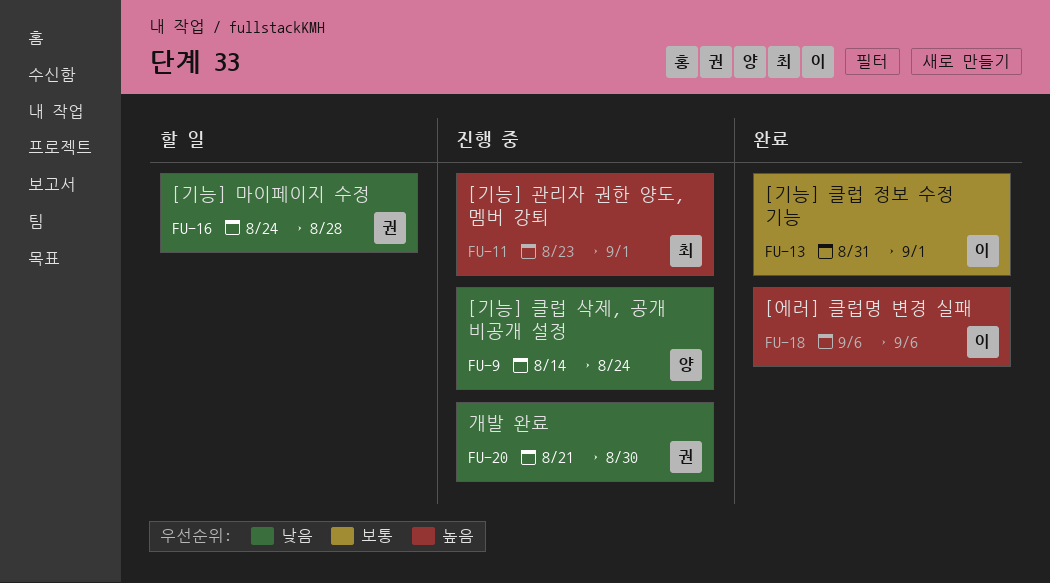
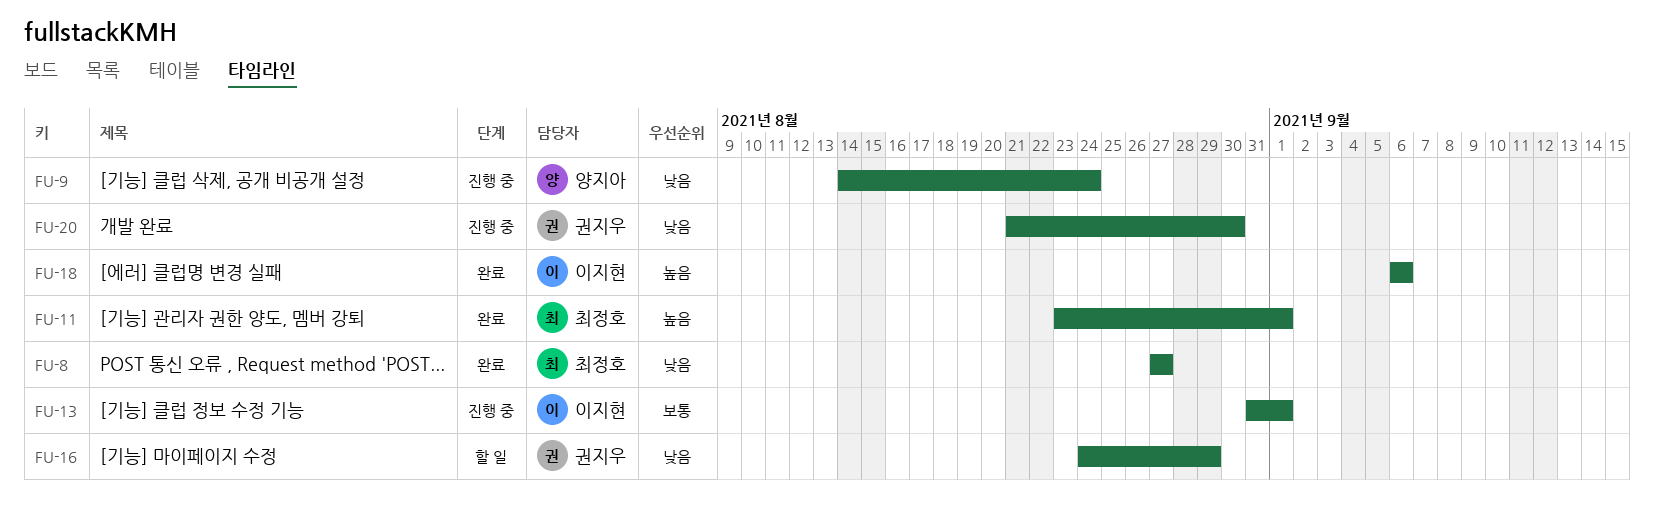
FU-8: none -> present
FU-11, status: 진행 중 -> 완료
FU-13, status: 완료 -> 진행 중
FU-16, due: Aug 28 -> Aug 29

